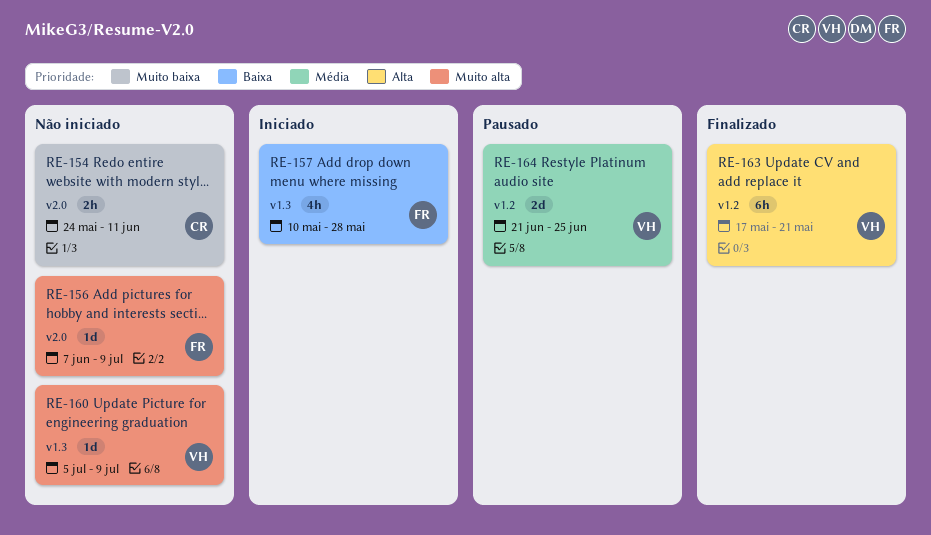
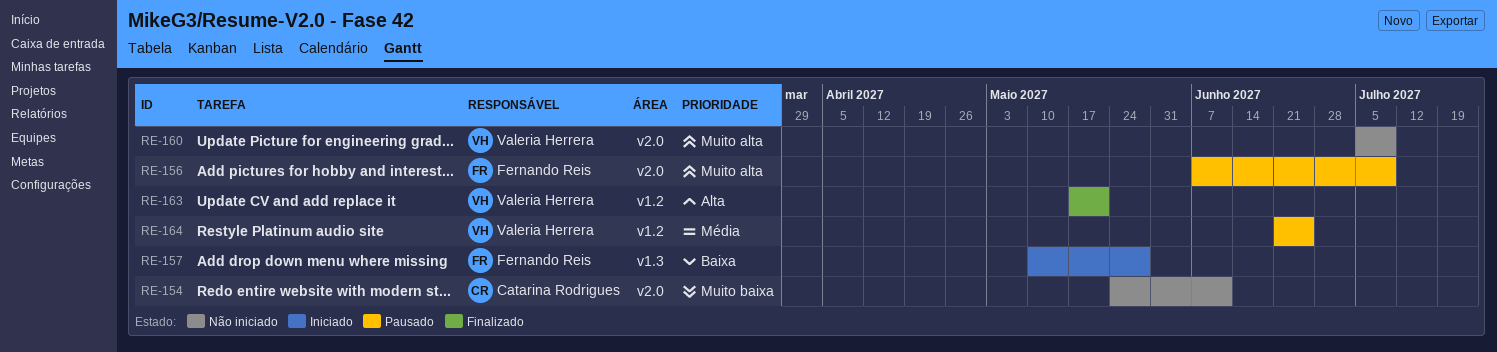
RE-156, status: Não iniciado -> Pausado
RE-160, label: v1.3 -> v2.0

